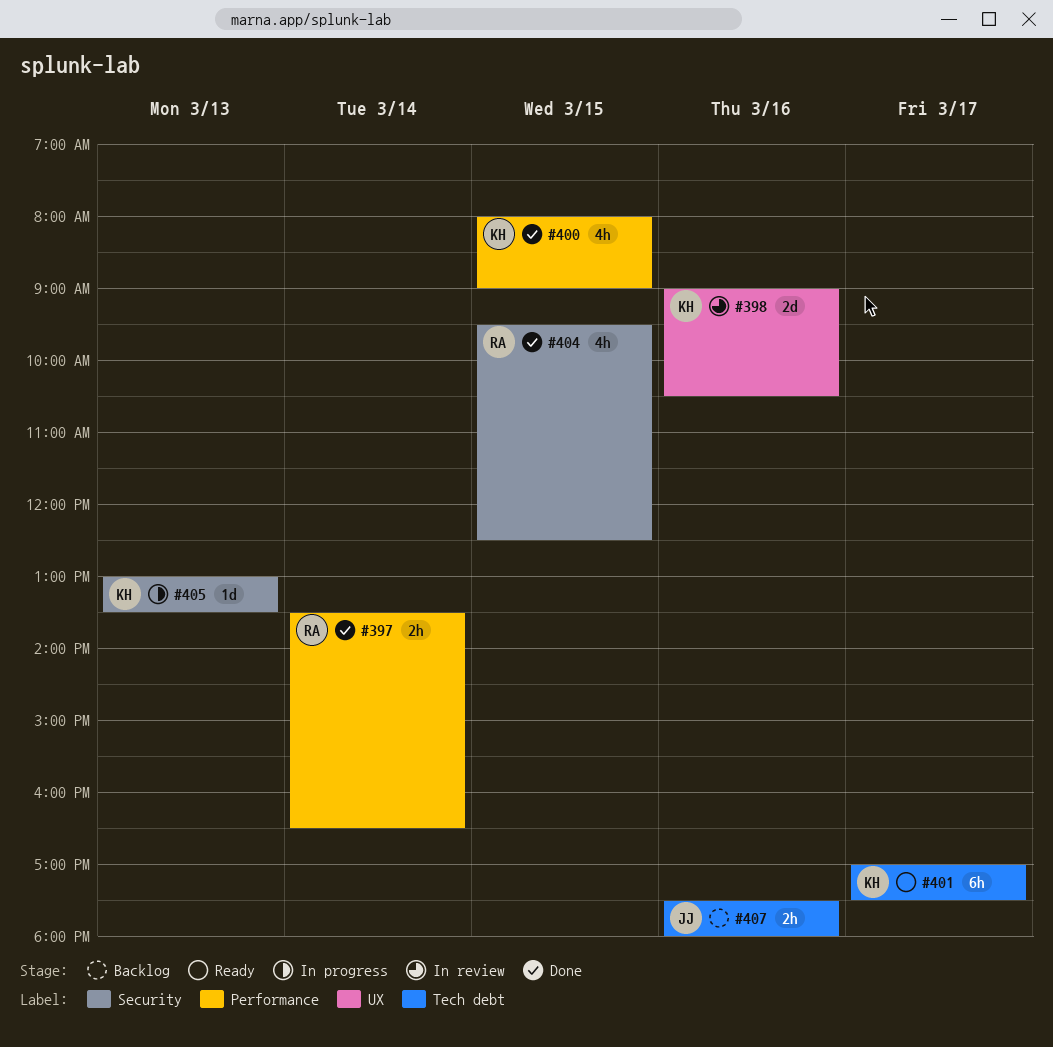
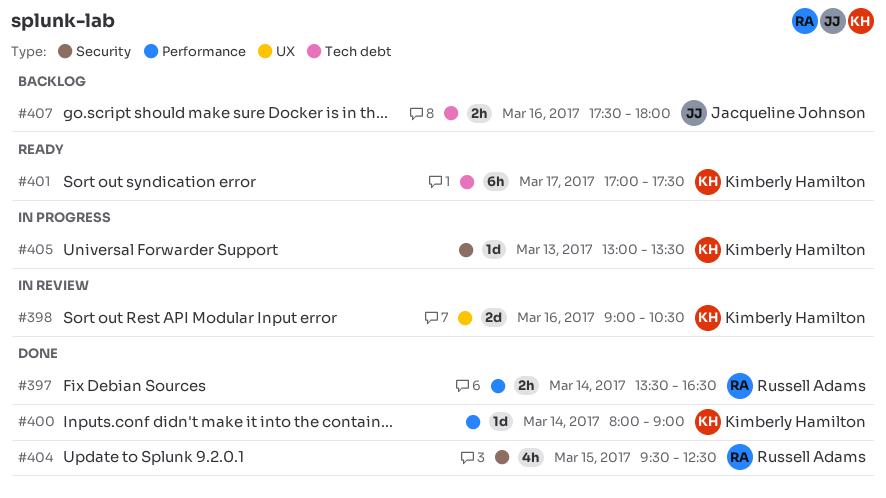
#400, estimate: 4h -> 1d
#400, day: Mar 15 -> Mar 14

